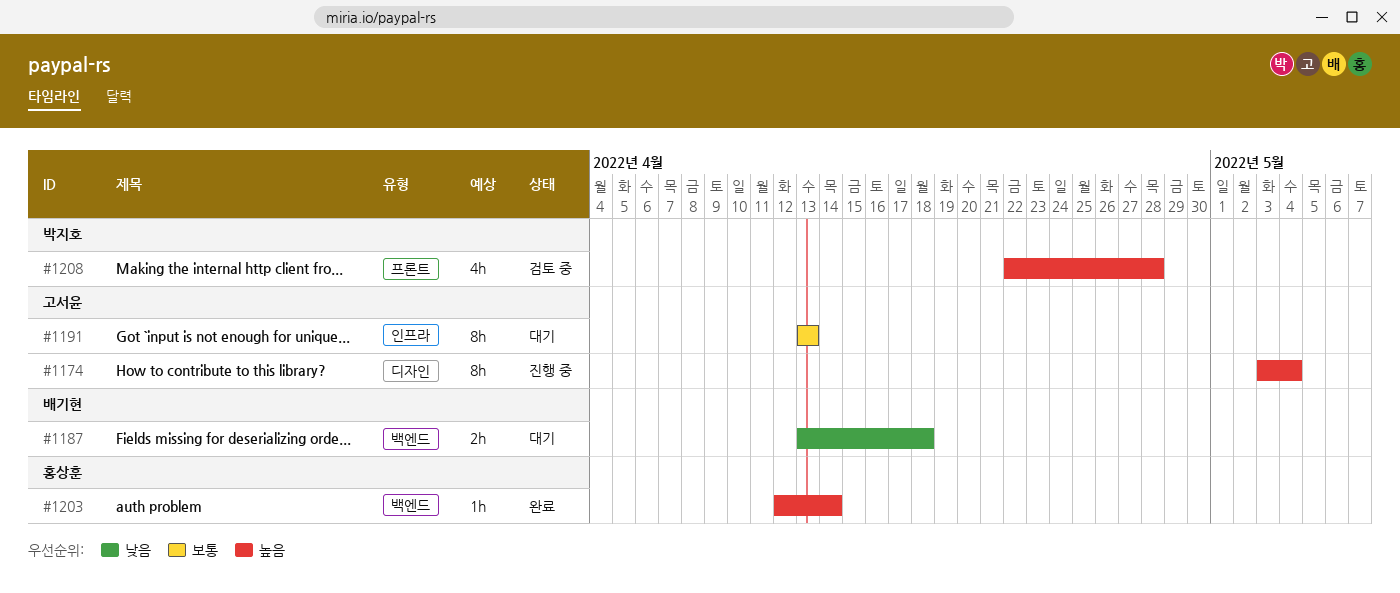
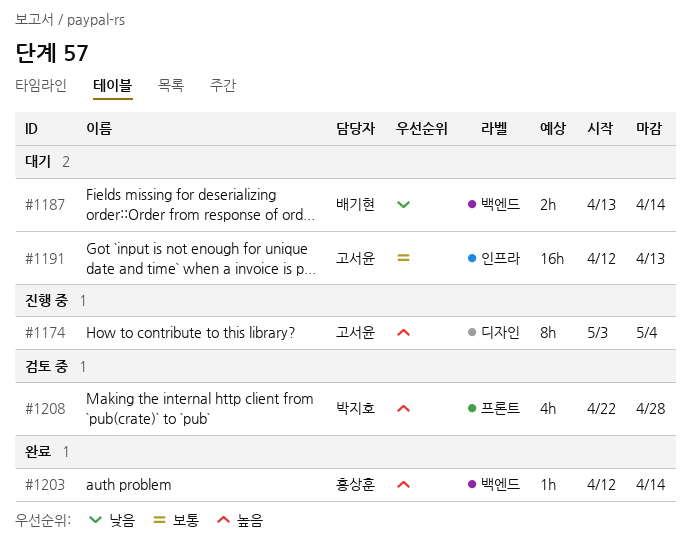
#1187, due: Apr 18 -> Apr 14
#1191, estimate: 8h -> 16h
#1191, start: Apr 13 -> Apr 12

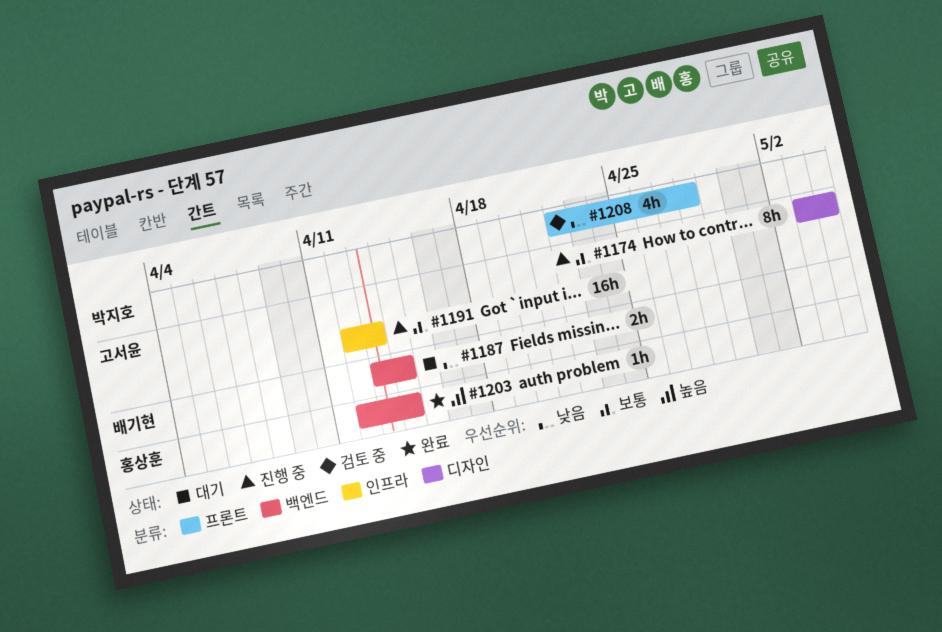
#1174, priority: 높음 -> 보통
#1191, status: 대기 -> 진행 중
#1208, priority: 높음 -> 낮음

